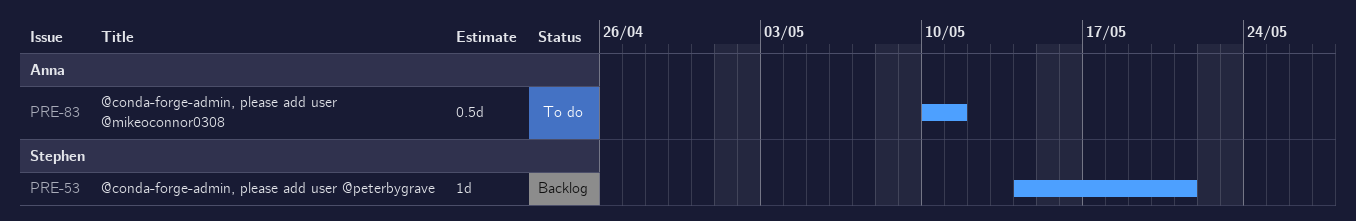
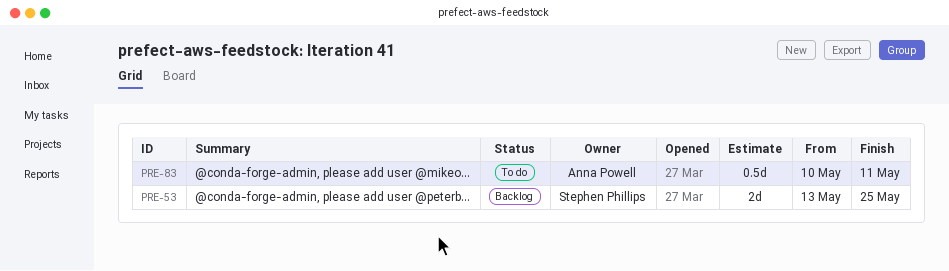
PRE-53, estimate: 1d -> 2d
PRE-53, start: May 14 -> May 13
PRE-53, due: May 21 -> May 25

